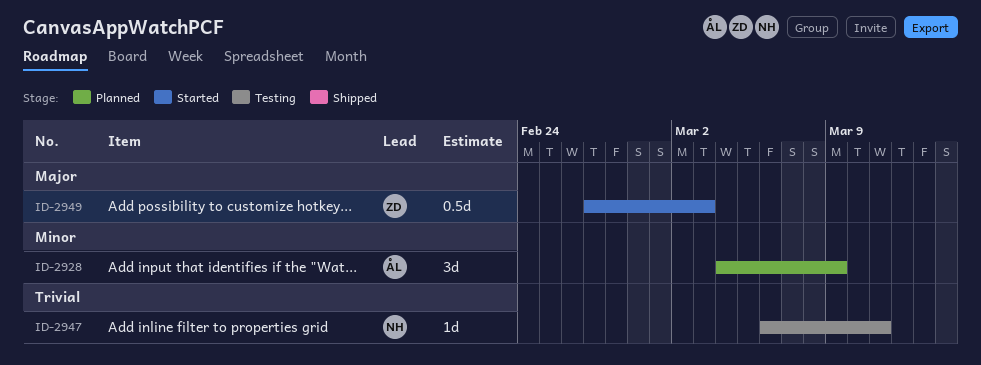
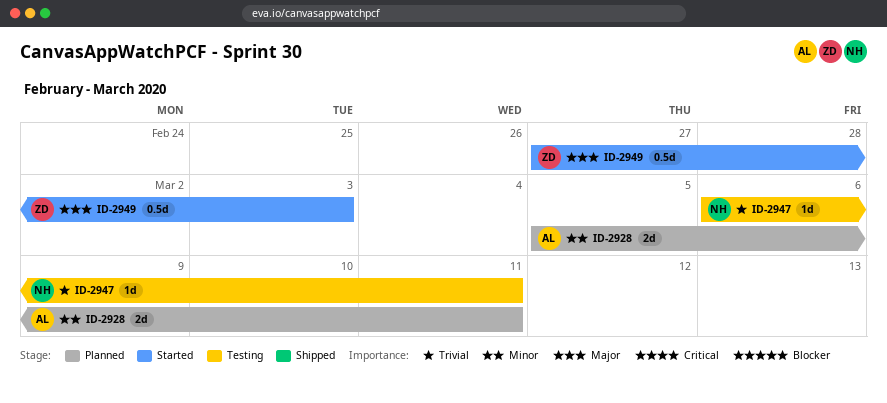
ID-2928, estimate: 3d -> 2d
ID-2928, start: Mar 4 -> Mar 5
ID-2928, due: Mar 9 -> Mar 11

